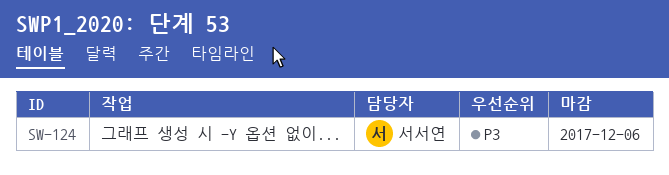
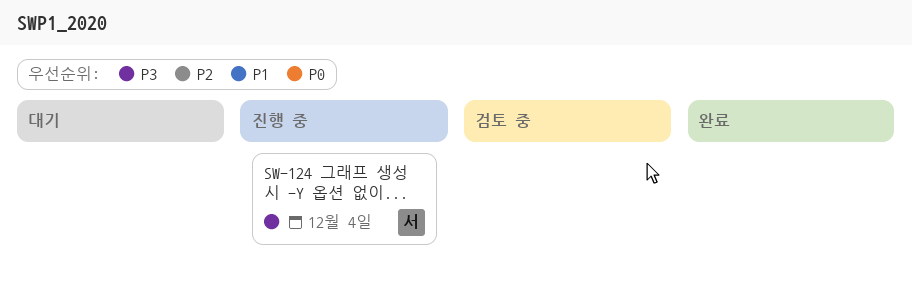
SW-124, due: Dec 6 -> Dec 4

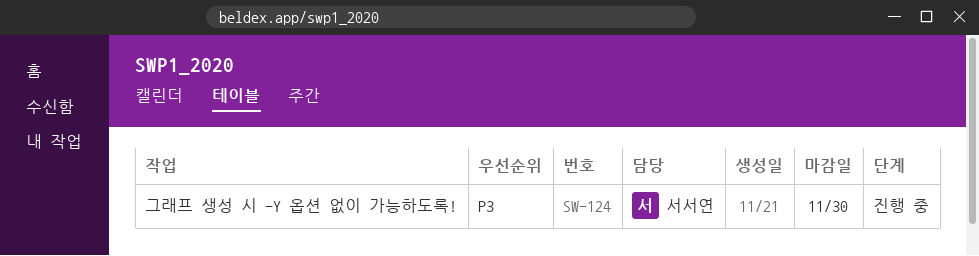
SW-124, due: Dec 4 -> Nov 30

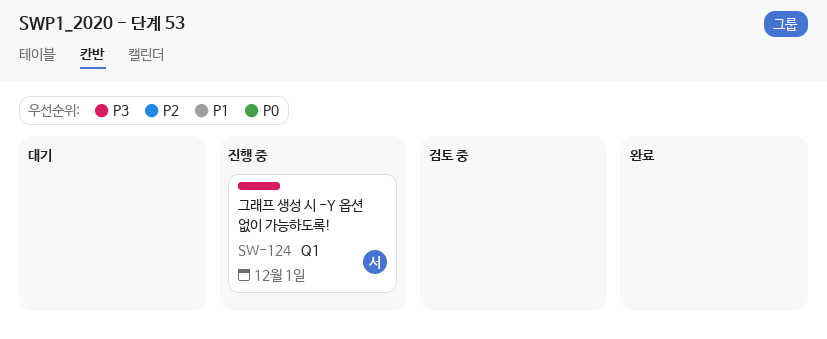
SW-124, due: Nov 30 -> Dec 1

